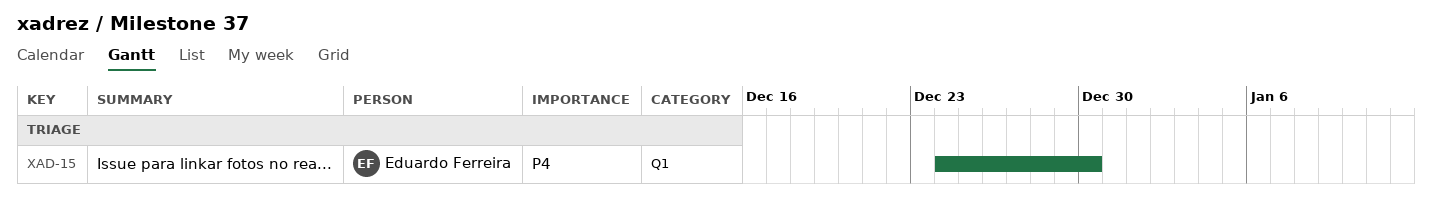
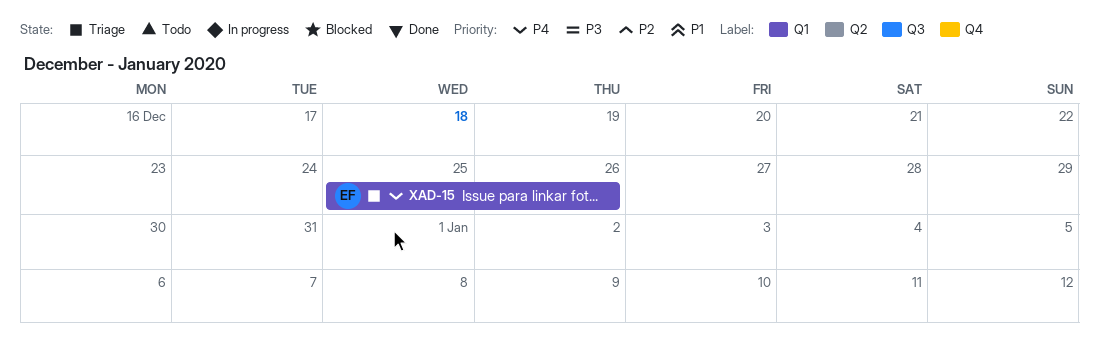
XAD-15, start: Dec 24 -> Dec 25
XAD-15, due: Dec 30 -> Dec 26

